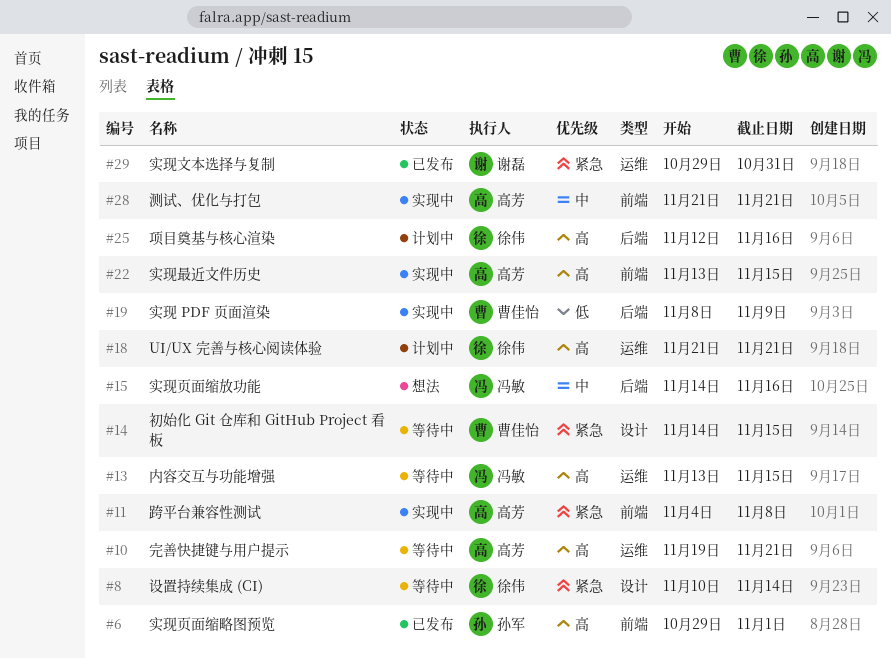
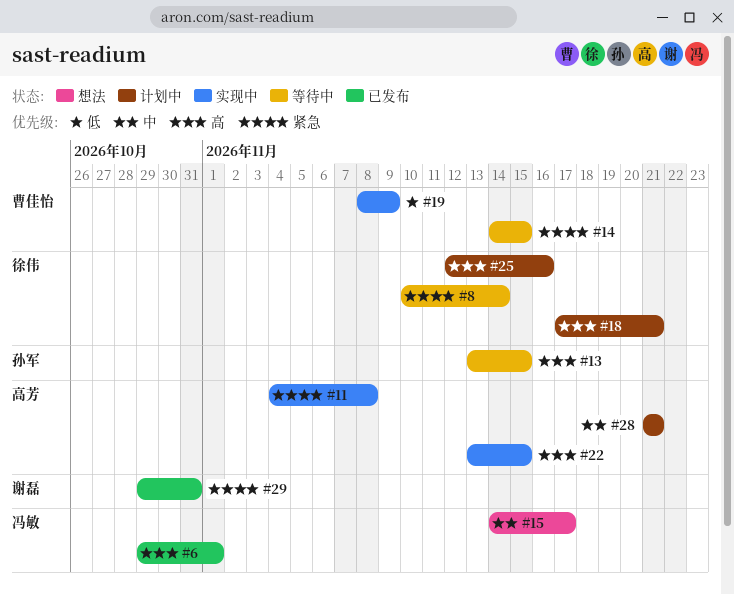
#6, owner: 孙军 -> 冯敏
#10: present -> none
#13, owner: 冯敏 -> 孙军
#15, due: Nov 16 -> Nov 17
#18, start: Nov 21 -> Nov 17
#28, status: 实现中 -> 计划中

